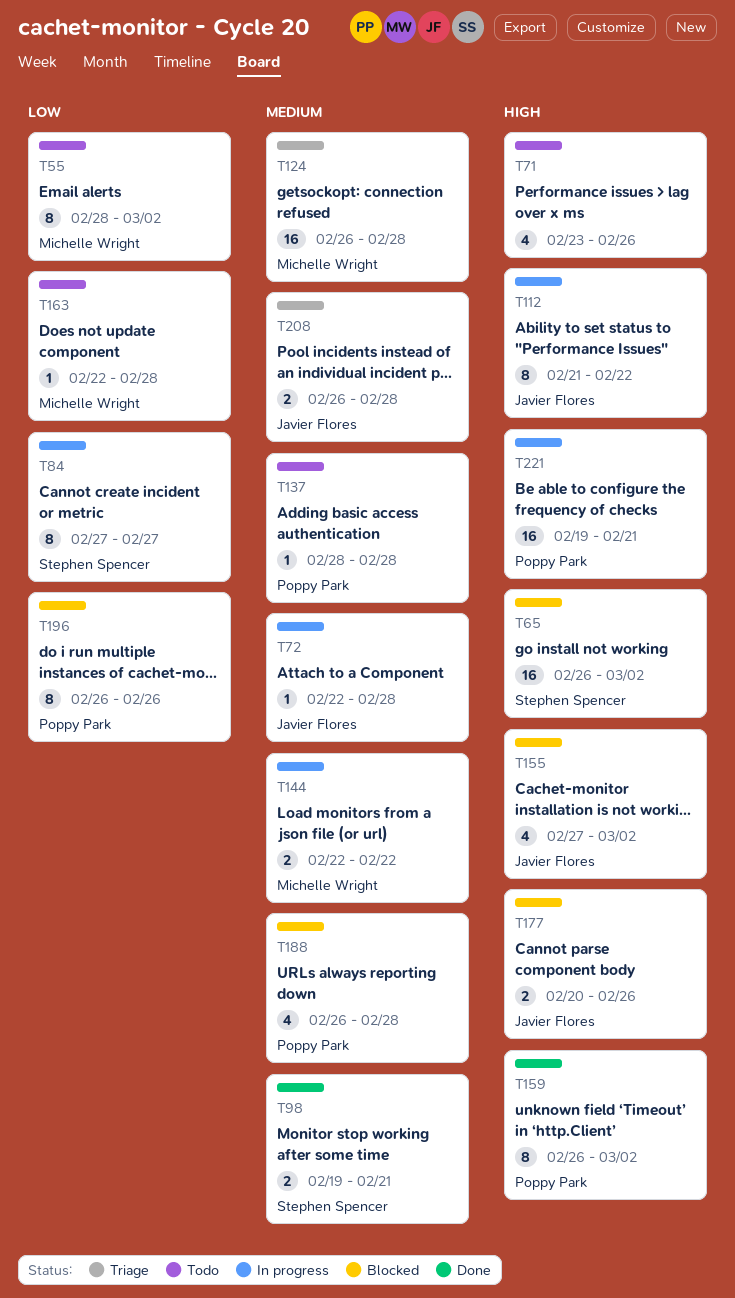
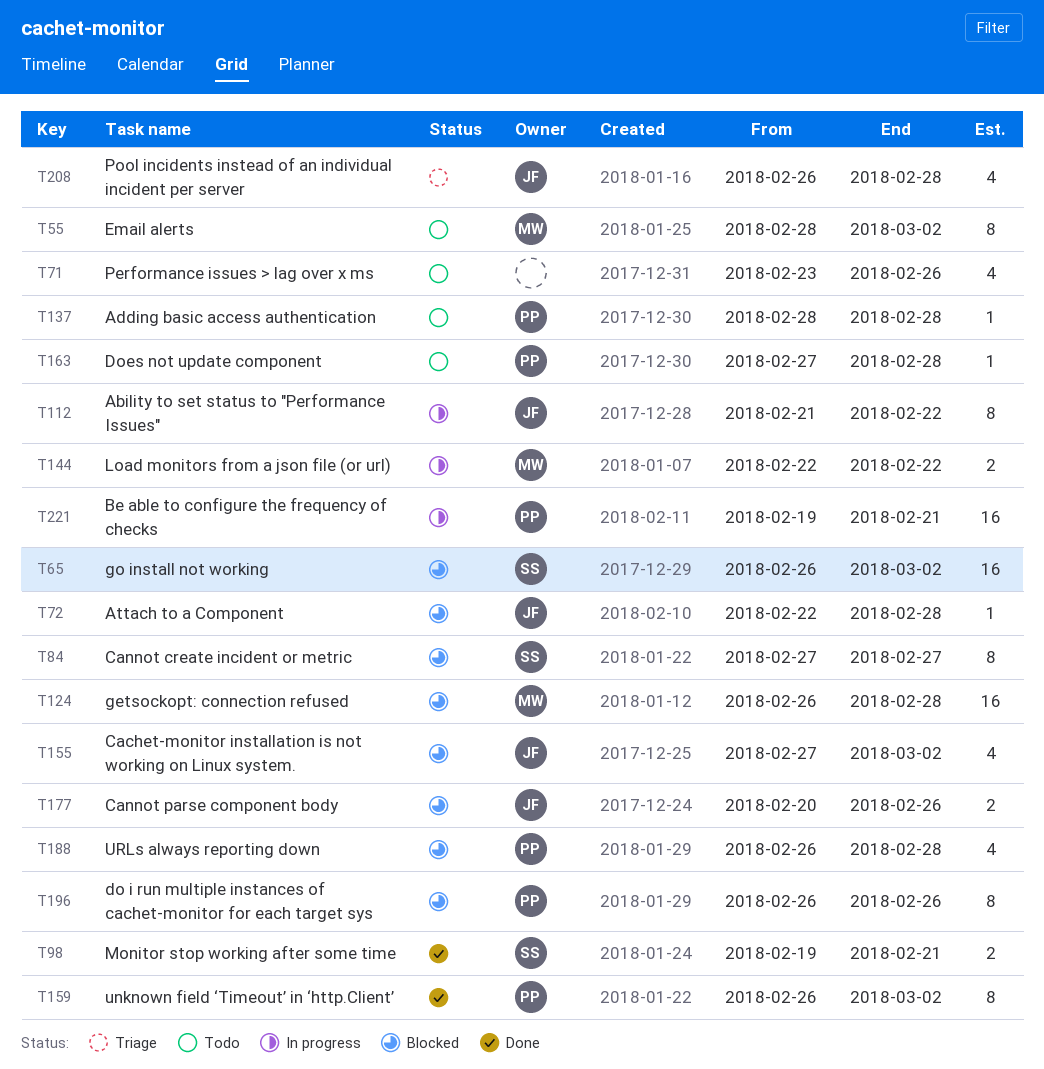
T72, status: In progress -> Blocked
T84, status: In progress -> Blocked
T124, status: Triage -> Blocked
T163, owner: Michelle Wright -> Poppy Park
T163, start: Feb 22 -> Feb 27
T208, estimate: 2 -> 4

